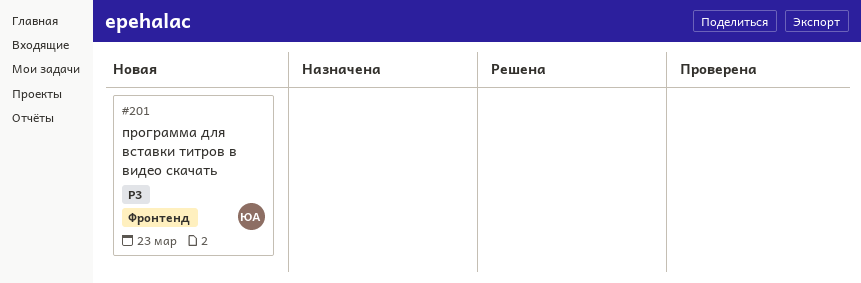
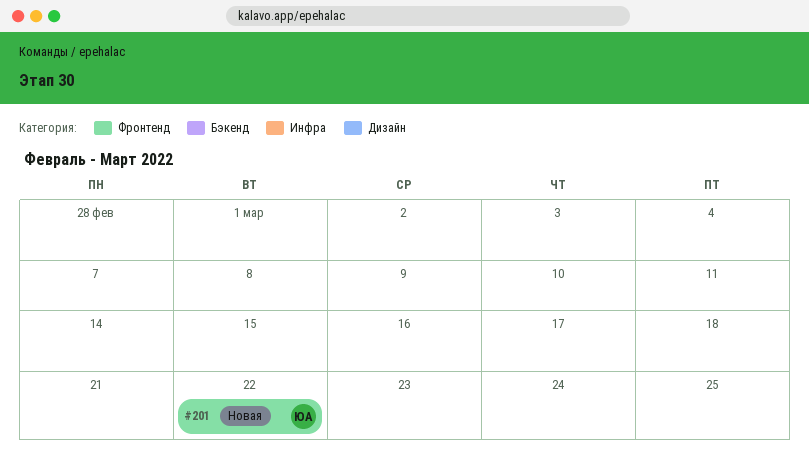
#201, due: Mar 23 -> Mar 22

